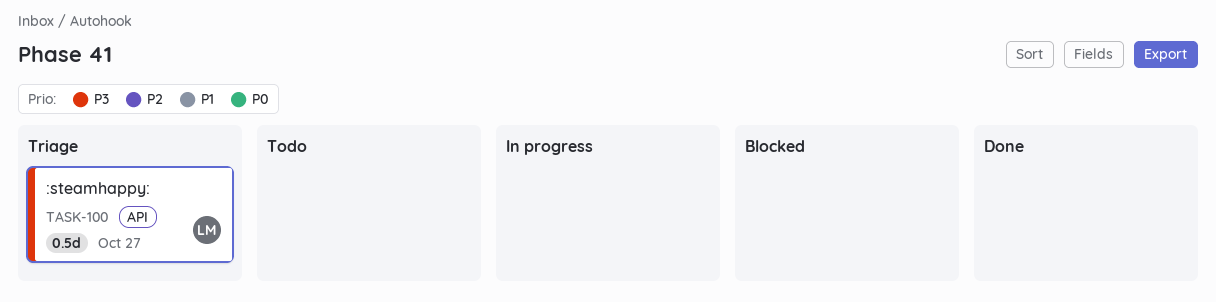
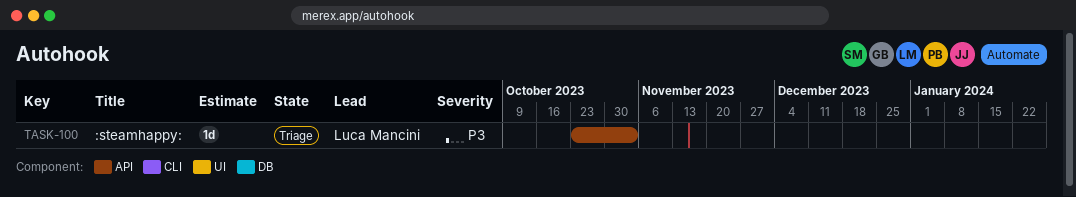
TASK-100, estimate: 0.5d -> 1d
TASK-100, due: Oct 27 -> Nov 3

